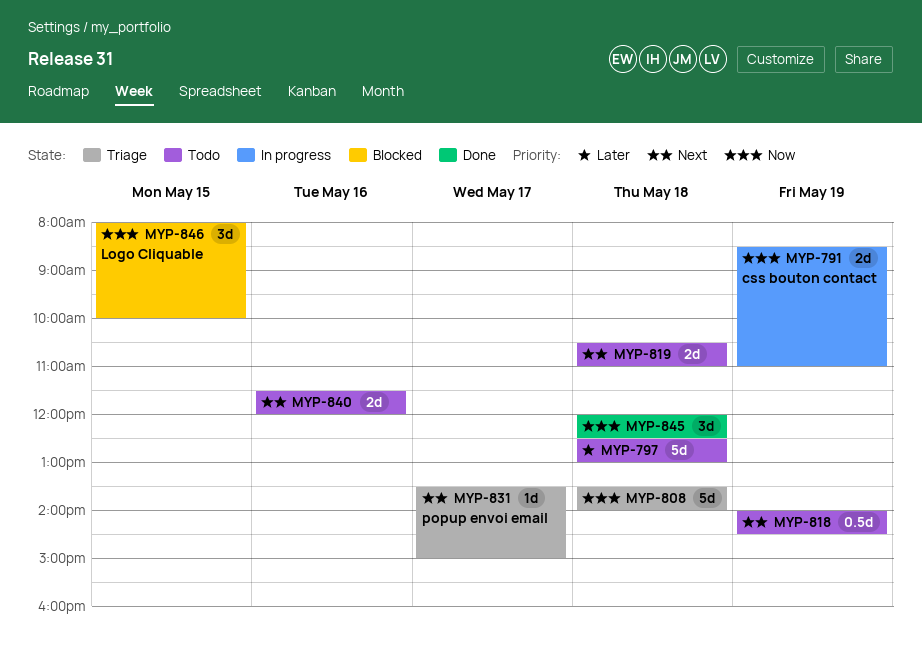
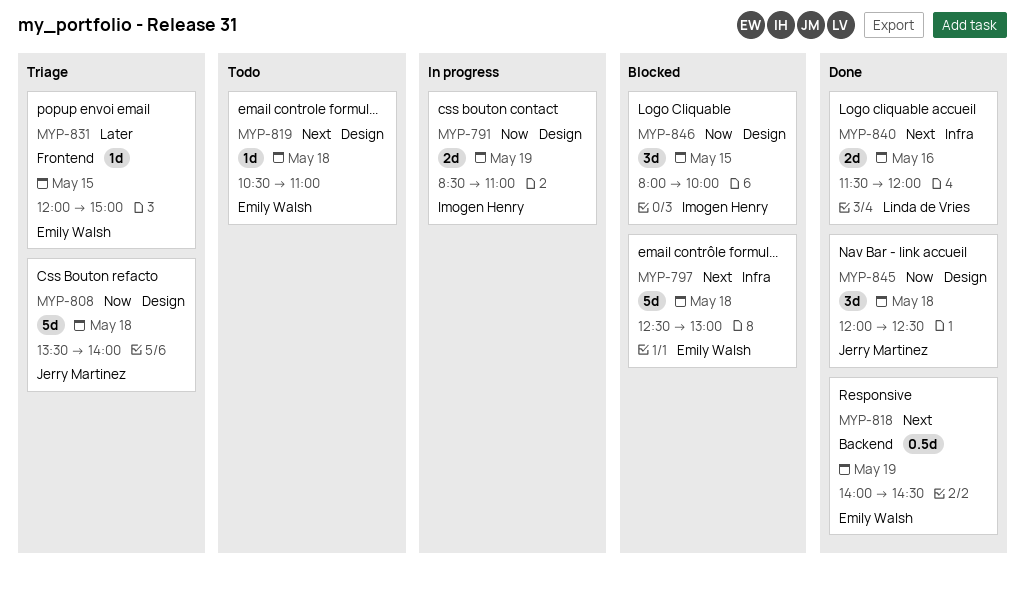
MYP-797, status: Todo -> Blocked
MYP-797, priority: Later -> Next
MYP-818, status: Todo -> Done
MYP-819, estimate: 2d -> 1d
MYP-831, priority: Next -> Later
MYP-831, day: May 17 -> May 15
MYP-831, begins: 13:30 -> 12:00
MYP-840, status: Todo -> Done

